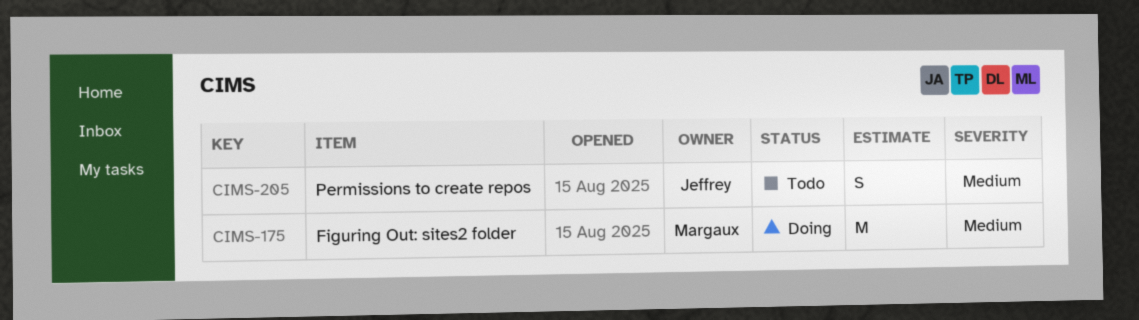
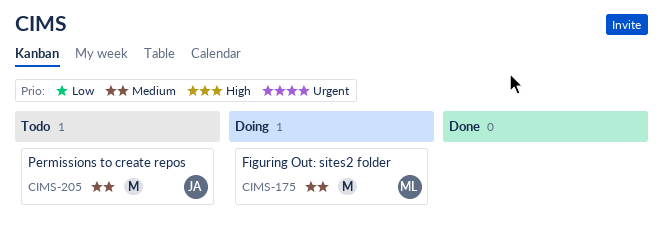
CIMS-205, estimate: S -> M

